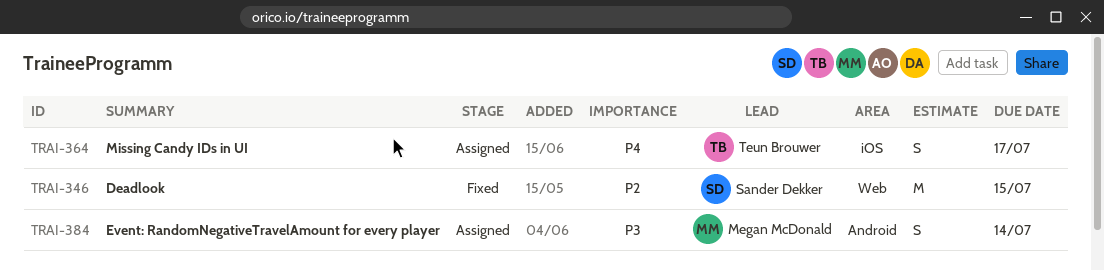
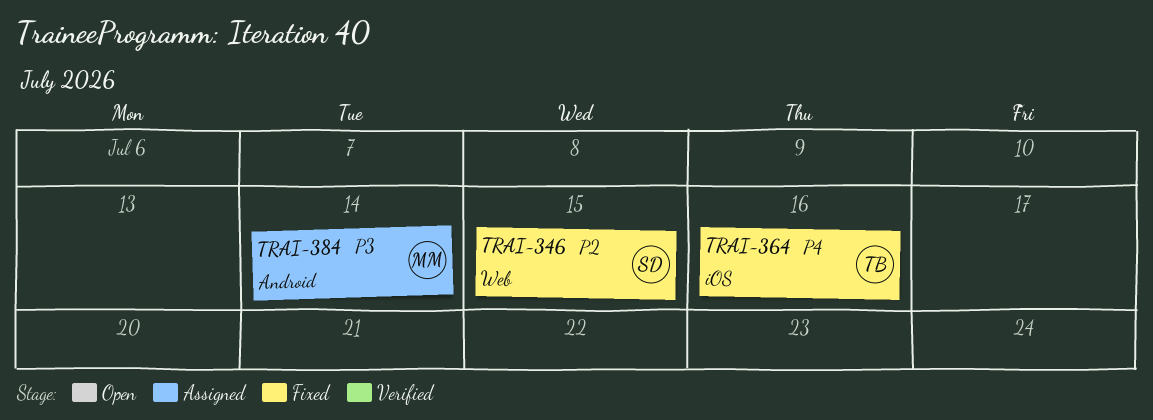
TRAI-364, status: Assigned -> Fixed
TRAI-364, due: Jul 17 -> Jul 16

